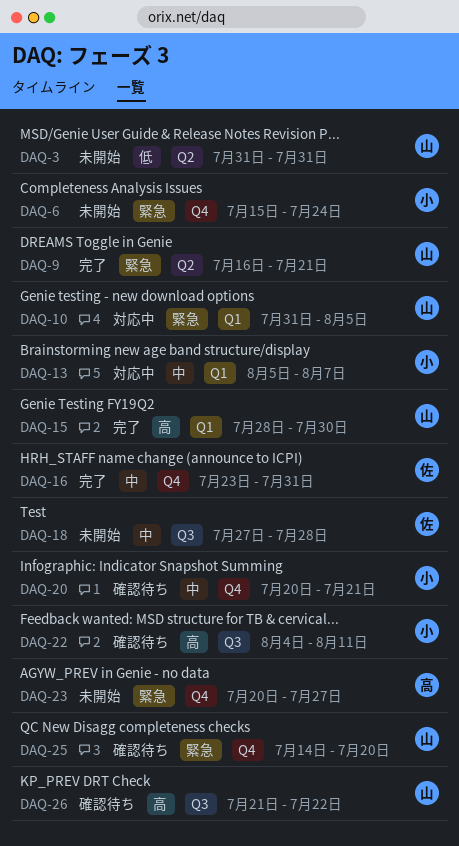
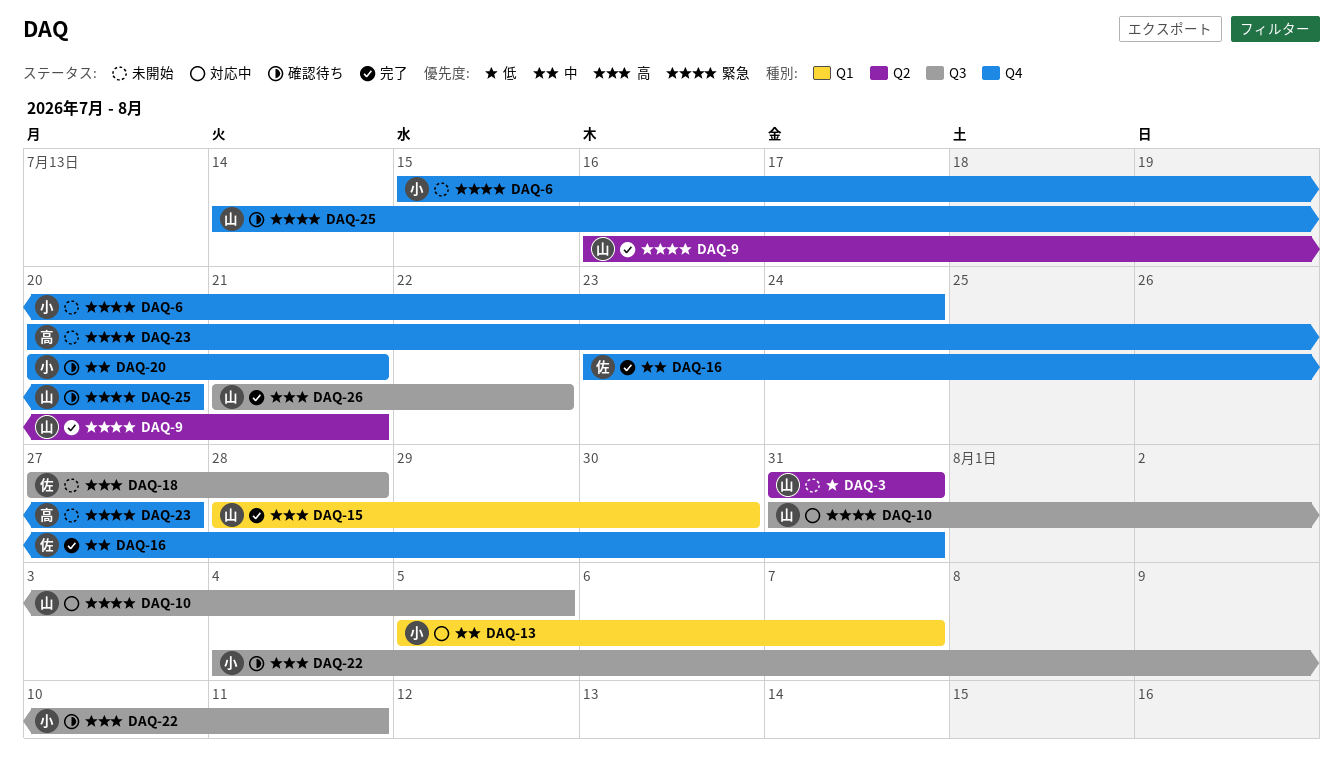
DAQ-10, label: Q1 -> Q3
DAQ-18, priority: 中 -> 高
DAQ-26, status: 確認待ち -> 完了

